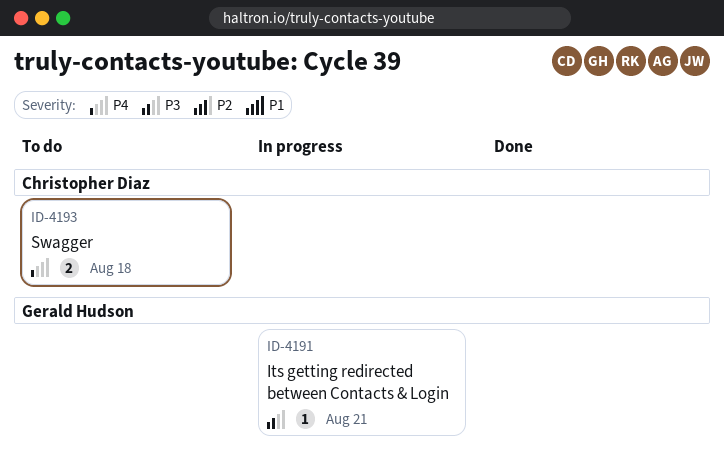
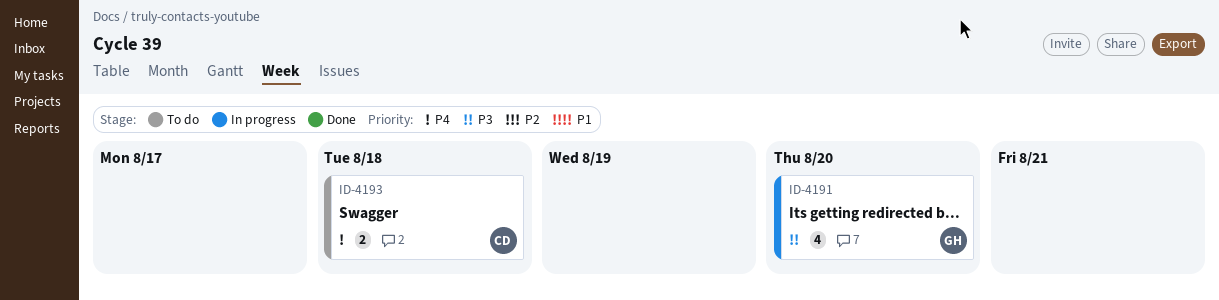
ID-4191, estimate: 1 -> 4
ID-4191, due: Aug 21 -> Aug 20

